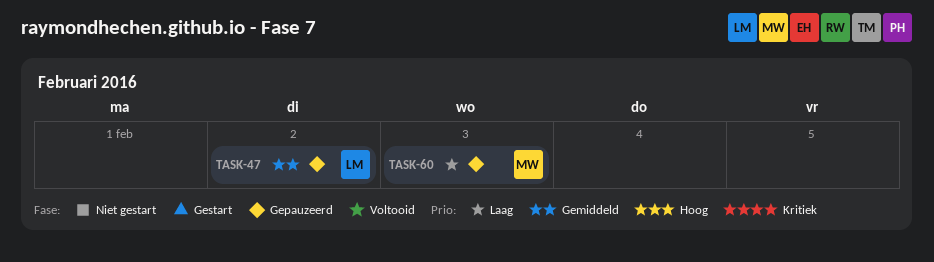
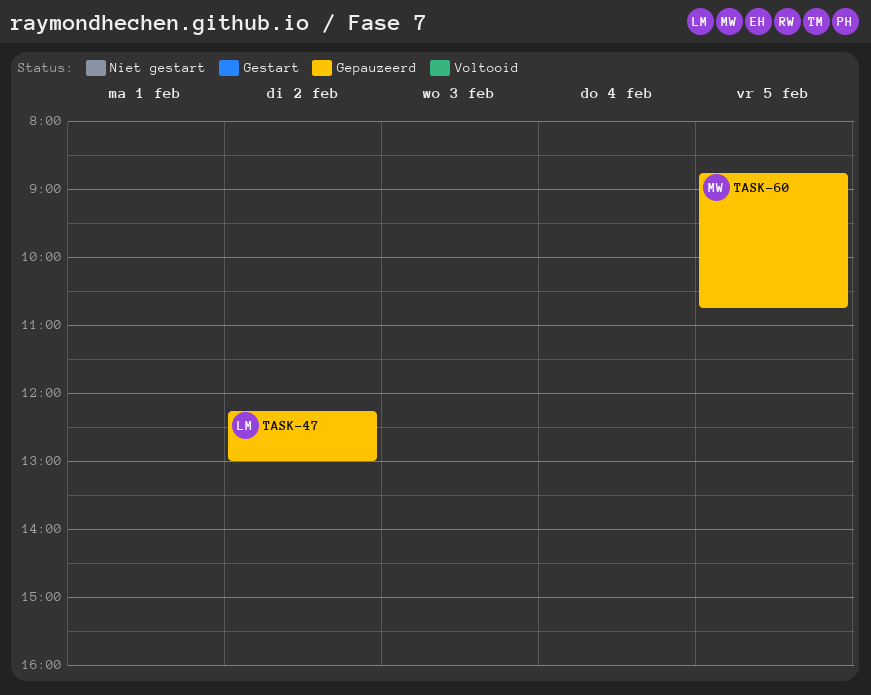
TASK-60, day: Feb 3 -> Feb 5

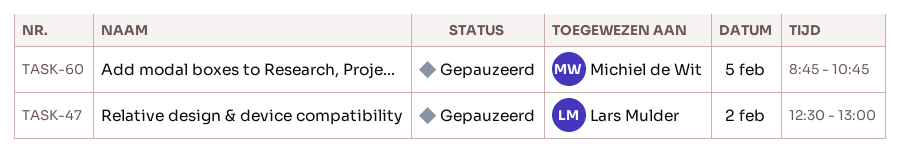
TASK-47, begins: 12:15 -> 12:30

